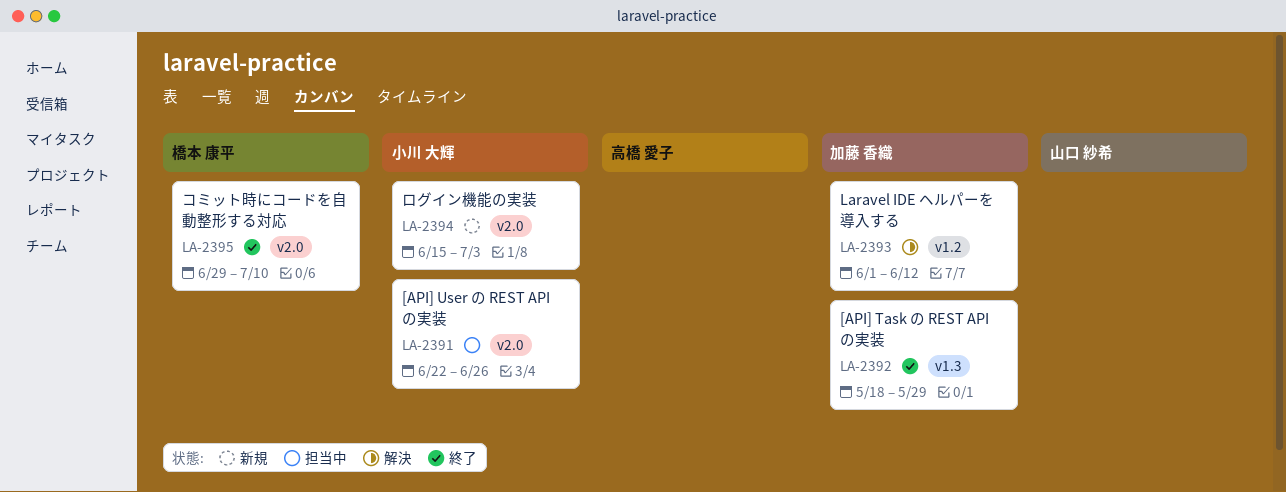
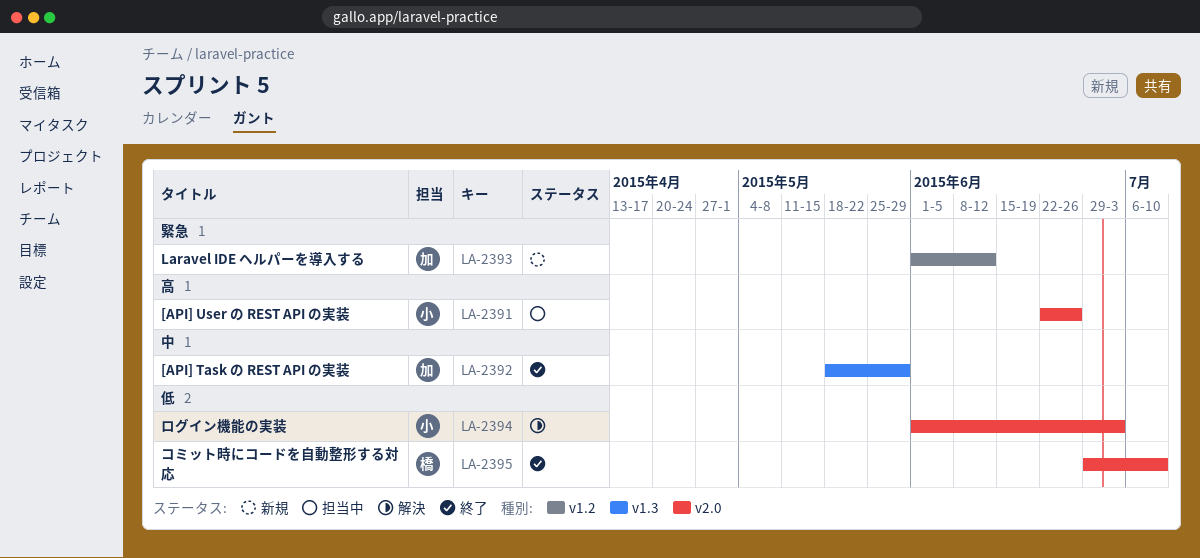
LA-2393, status: 解決 -> 新規
LA-2394, status: 新規 -> 解決
LA-2394, start: Jun 15 -> Jun 1

